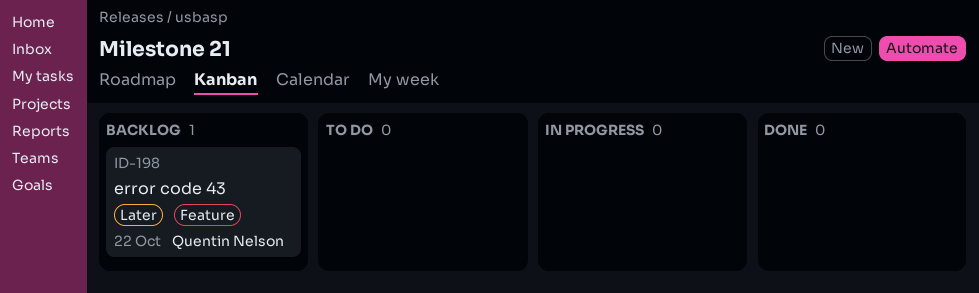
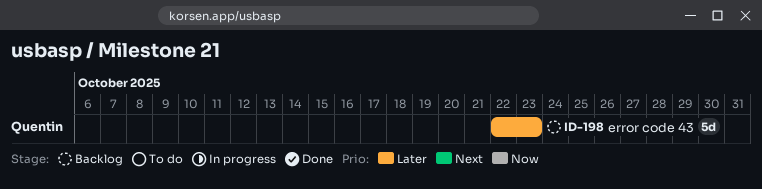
ID-198, due: Oct 22 -> Oct 23

